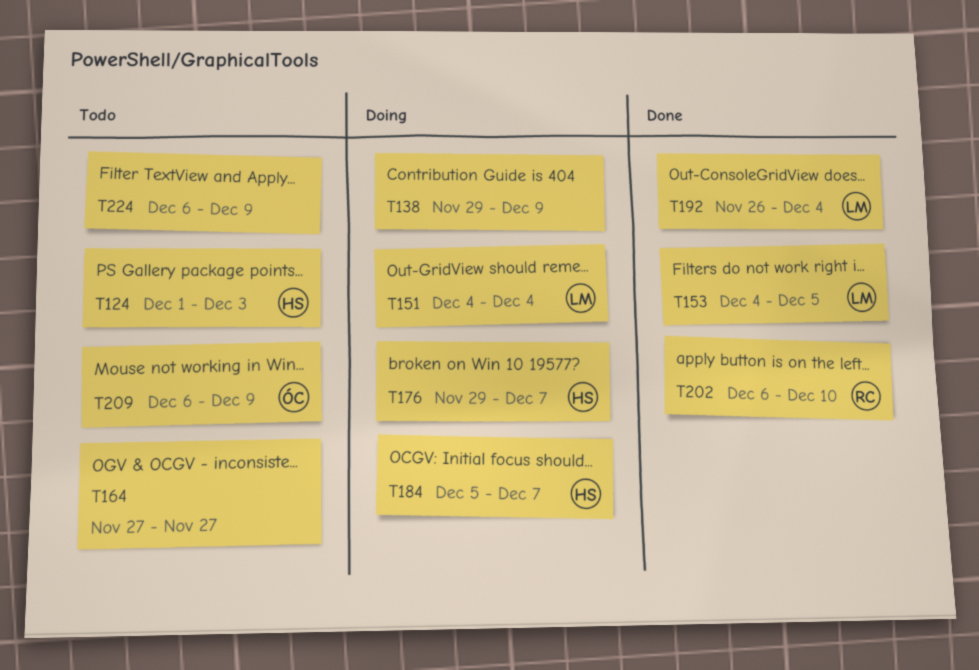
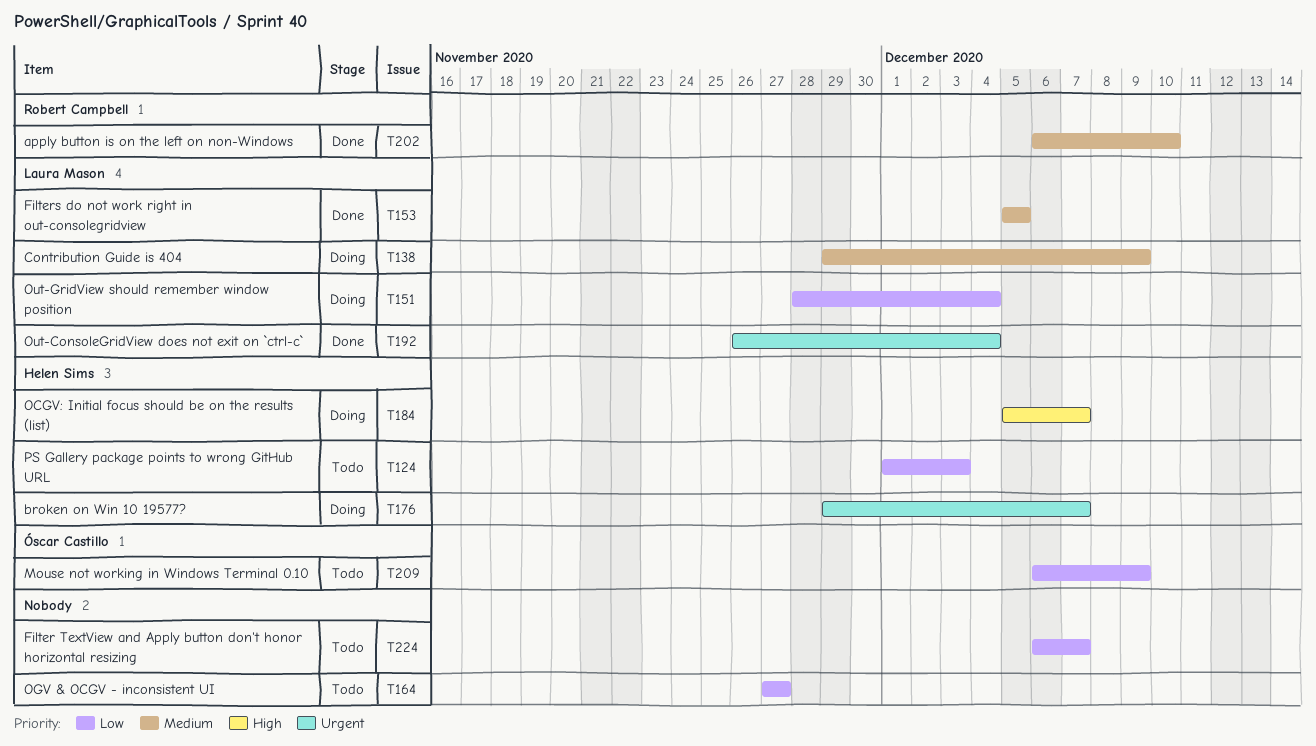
T138, owner: none -> Laura Mason
T151, start: Dec 4 -> Nov 28
T153, start: Dec 4 -> Dec 5
T224, due: Dec 9 -> Dec 7

